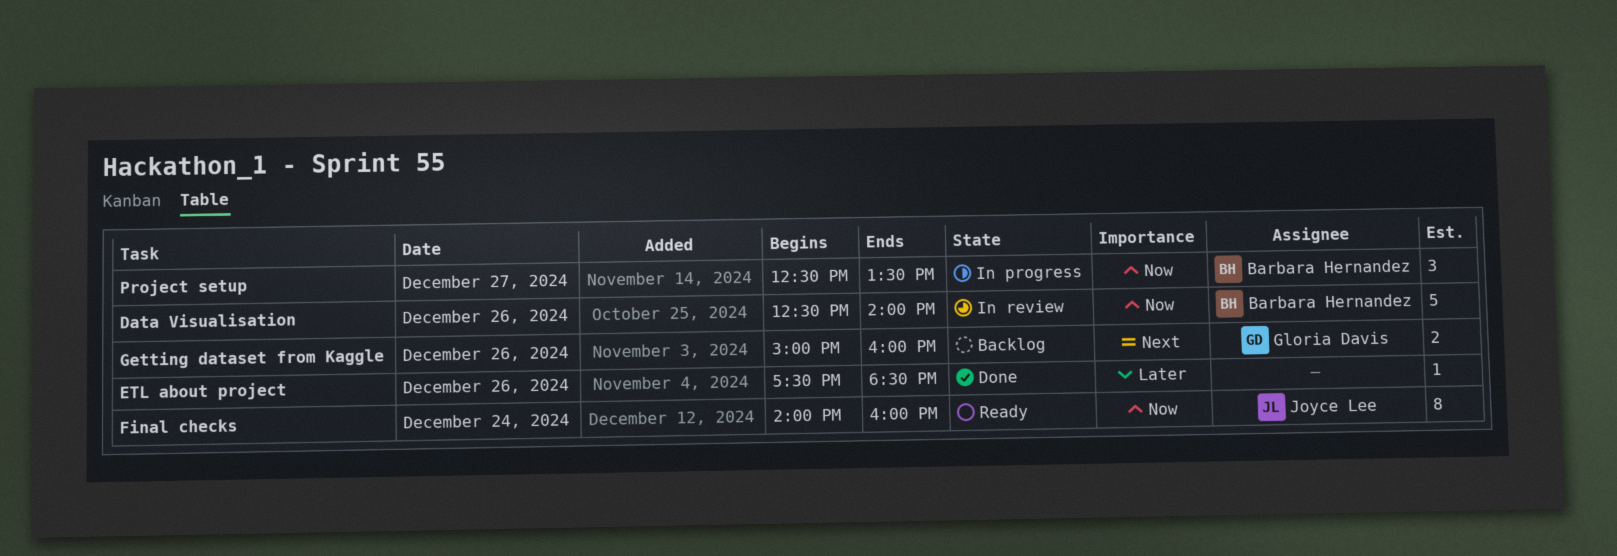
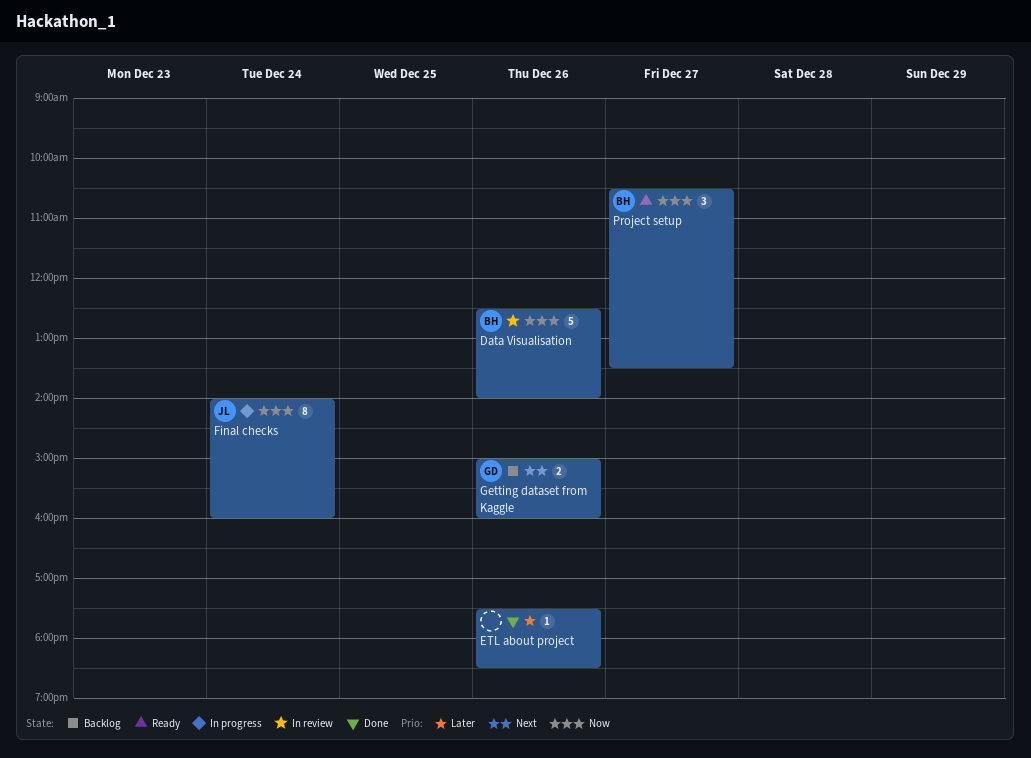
Final checks, status: Ready -> In progress
Project setup, status: In progress -> Ready
Project setup, begins: 12:30 -> 10:30

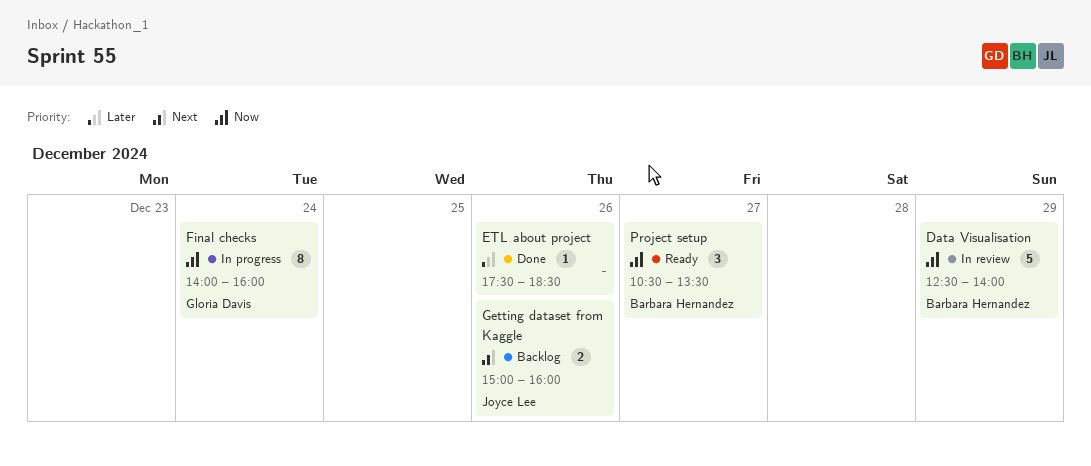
Data Visualisation, day: Dec 26 -> Dec 29
Final checks, owner: Joyce Lee -> Gloria Davis
Getting dataset from Kaggle, owner: Gloria Davis -> Joyce Lee

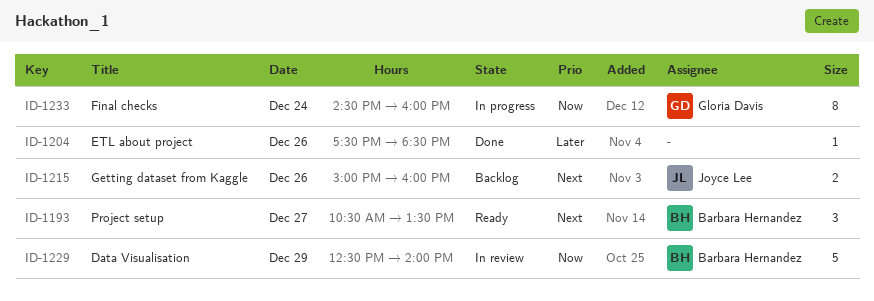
Final checks, begins: 14:00 -> 14:30
Project setup, priority: Now -> Next

